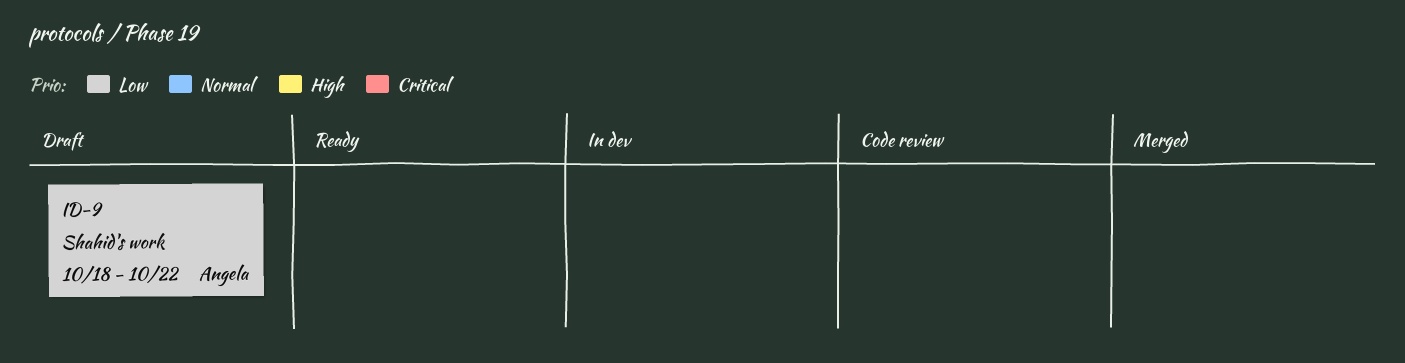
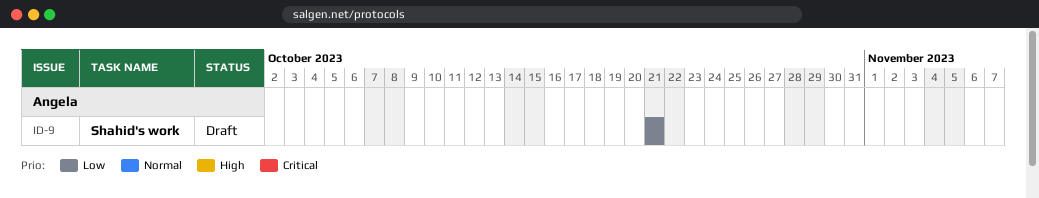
ID-9, start: Oct 18 -> Oct 21
ID-9, due: Oct 22 -> Oct 21

